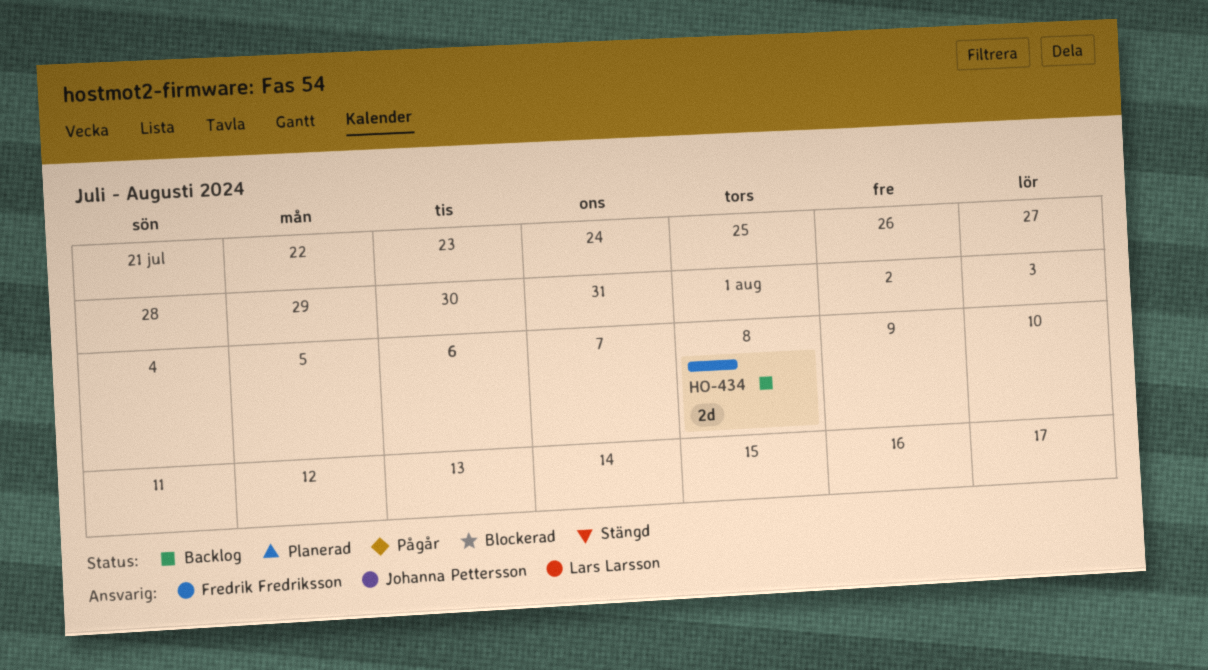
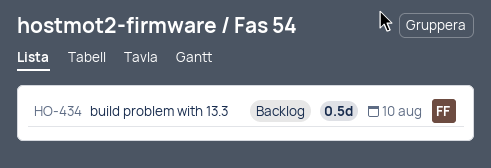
HO-434, estimate: 2d -> 0.5d
HO-434, due: Aug 8 -> Aug 10

